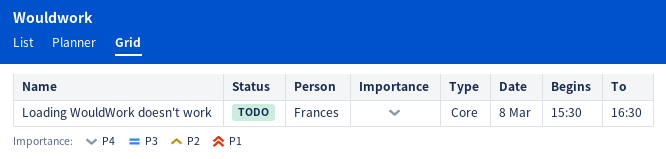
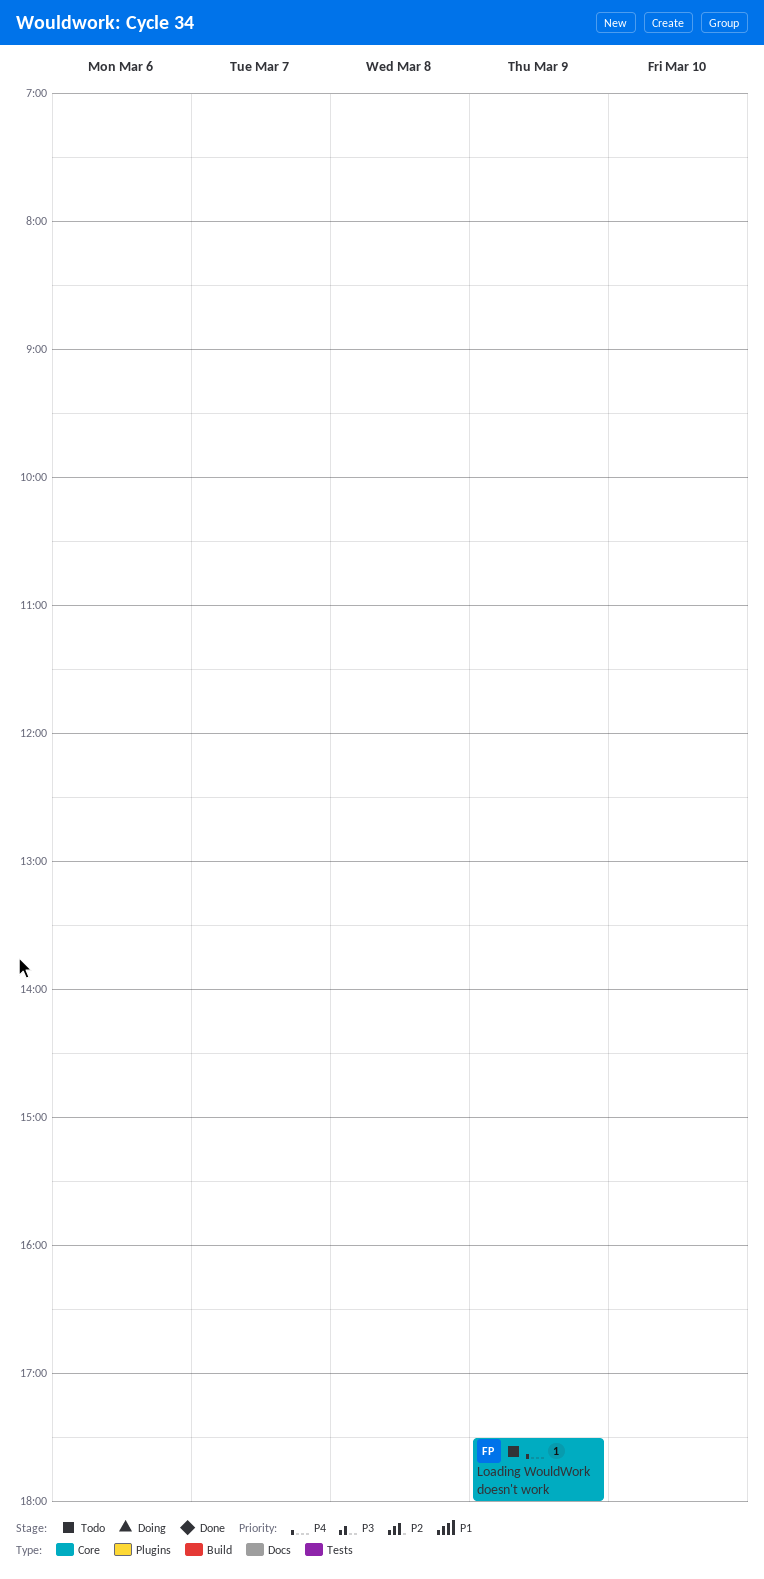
Loading WouldWork doesn't work, day: Mar 8 -> Mar 9
Loading WouldWork doesn't work, begins: 15:30 -> 17:30
Loading WouldWork doesn't work, ends: 16:30 -> 18:00

